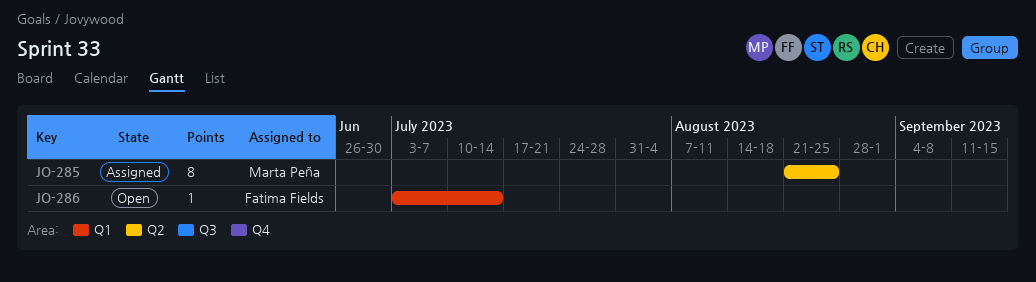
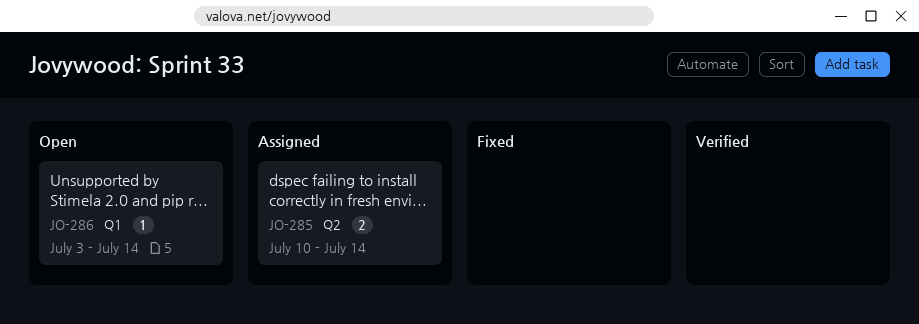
JO-285, estimate: 8 -> 2
JO-285, start: Aug 21 -> Jul 10
JO-285, due: Aug 25 -> Jul 14

